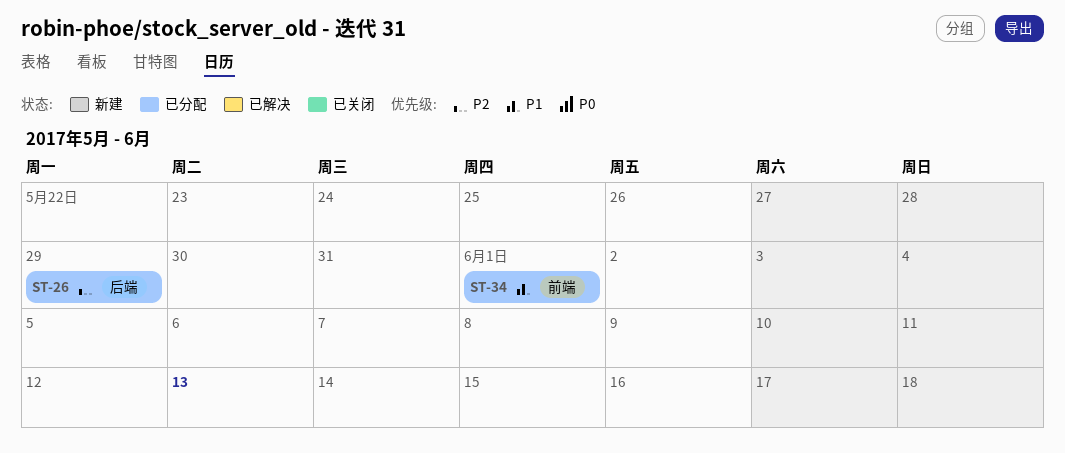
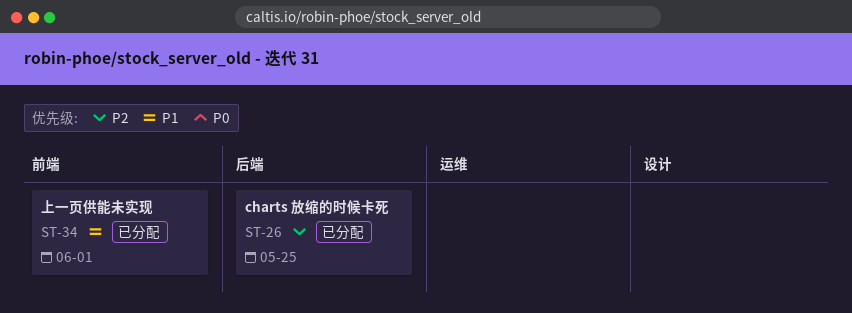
ST-26, due: May 29 -> May 25

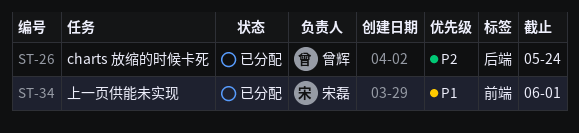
ST-26, due: May 25 -> May 24

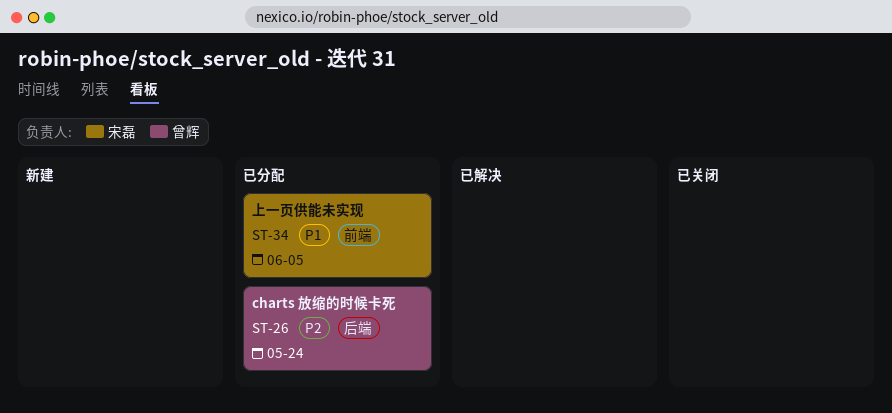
ST-34, due: Jun 1 -> Jun 5

